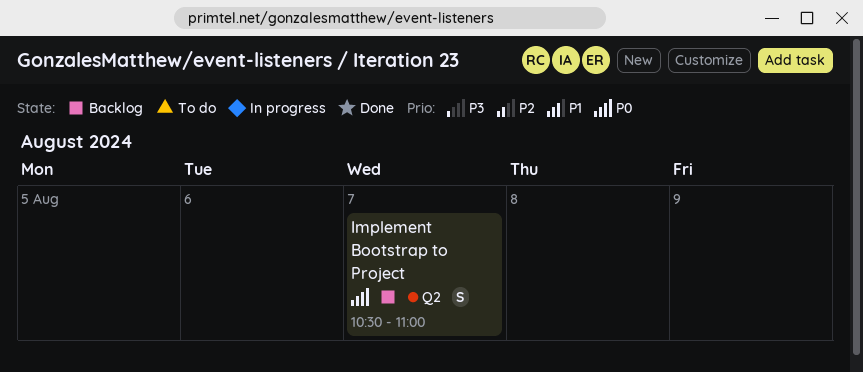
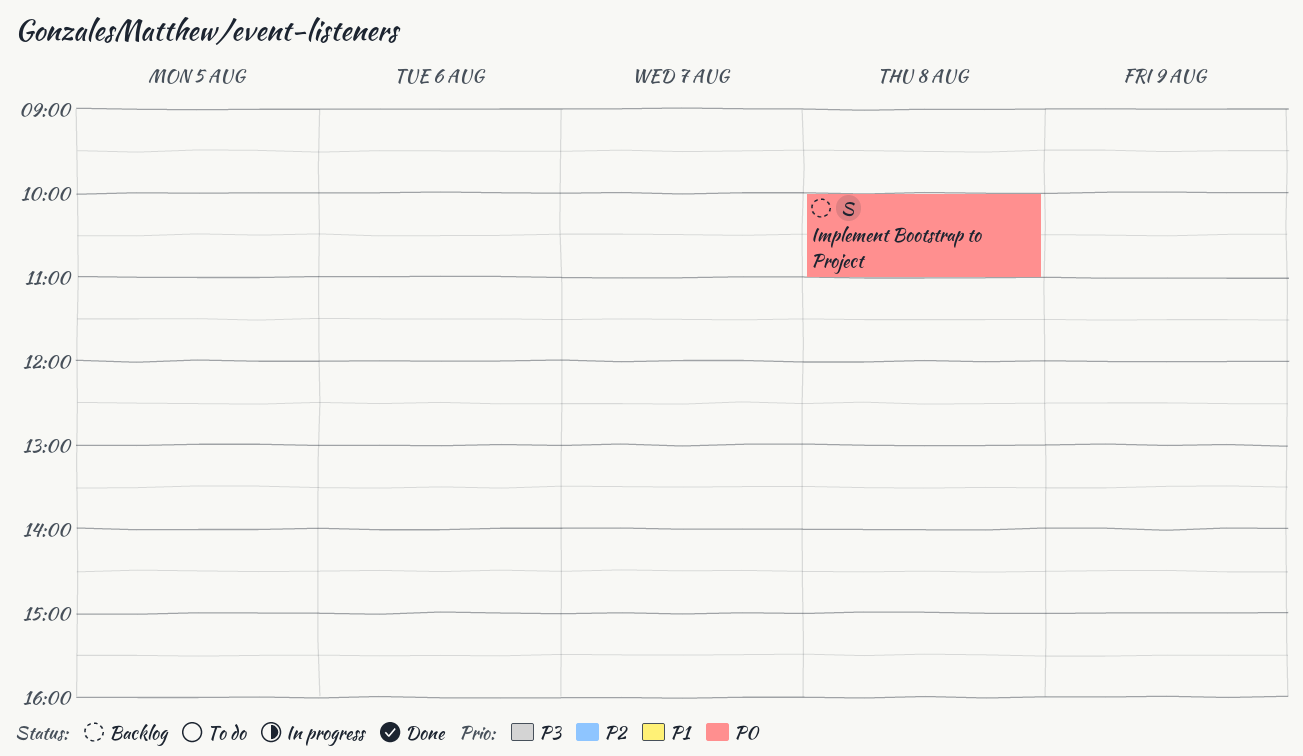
Implement Bootstrap to Project, day: Aug 7 -> Aug 8
Implement Bootstrap to Project, begins: 10:30 -> 10:00

